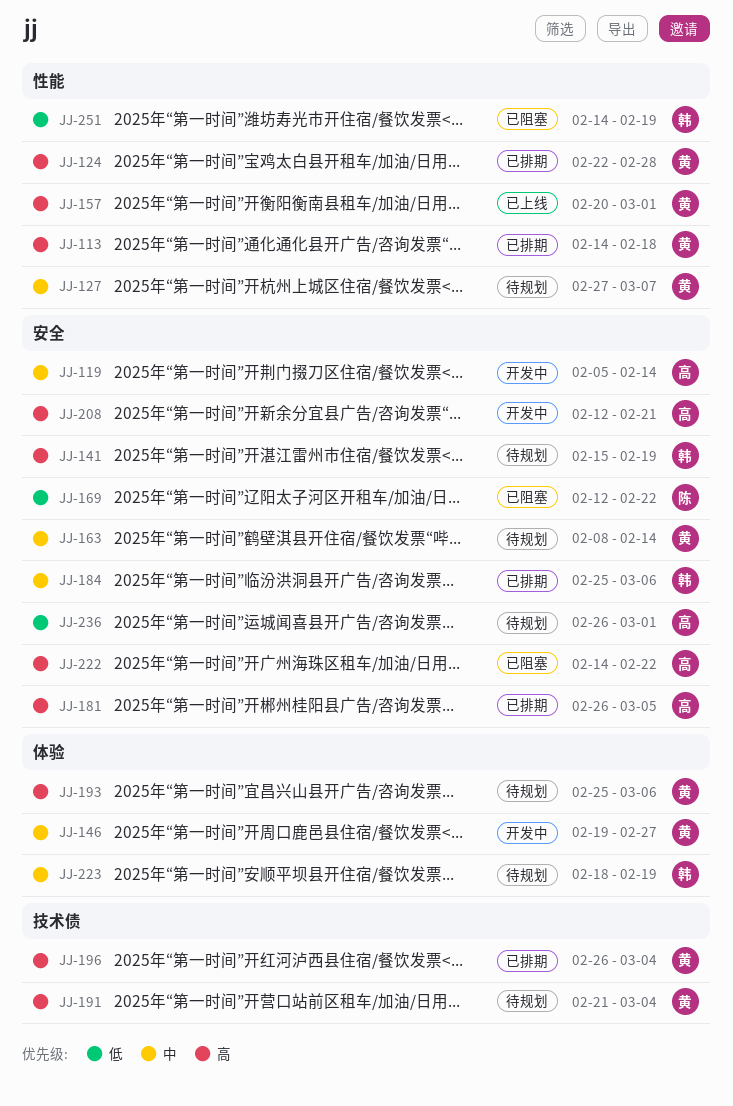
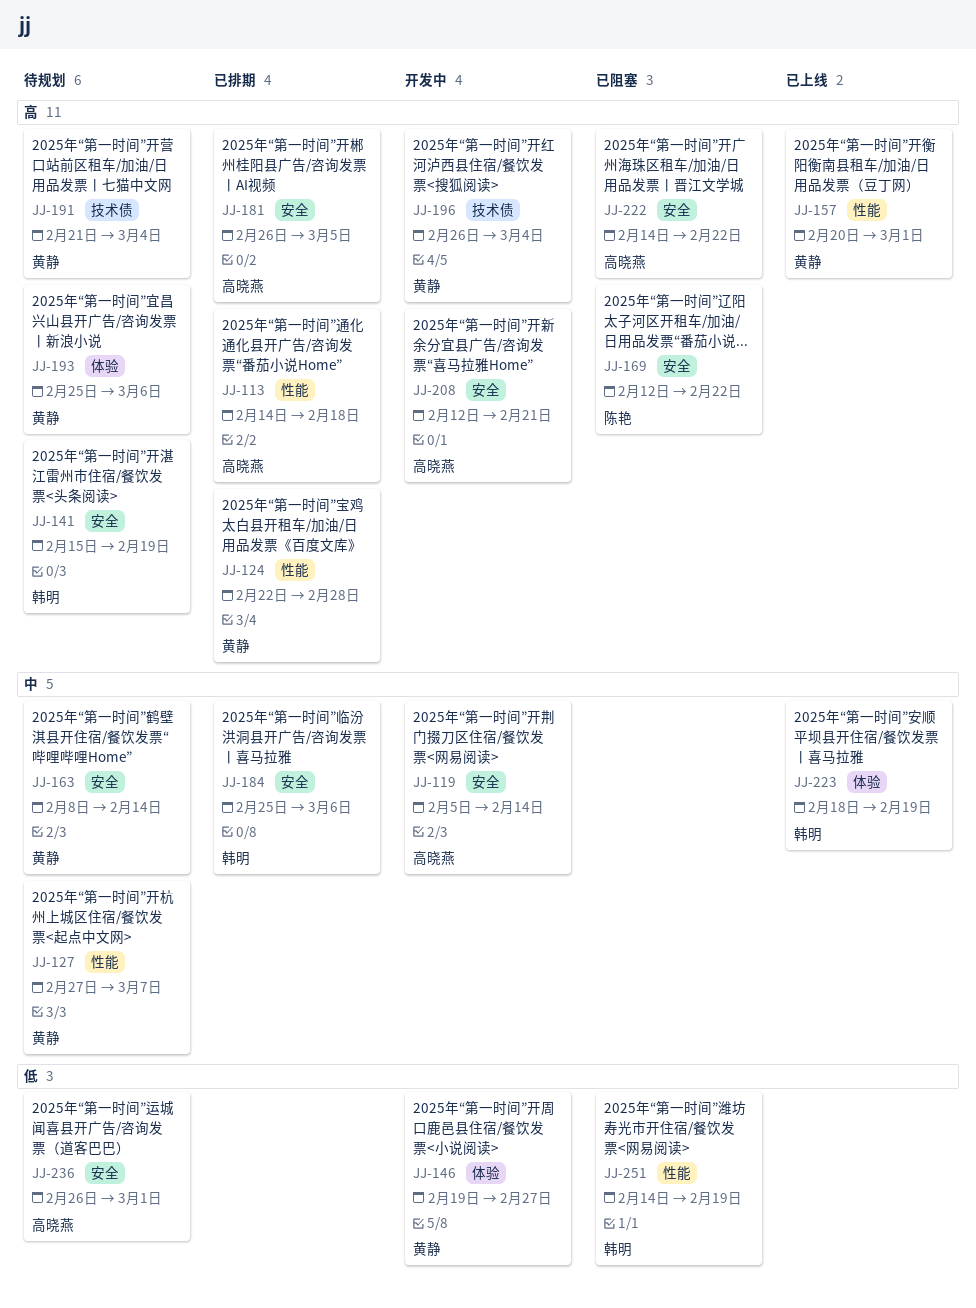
JJ-113, owner: 黄静 -> 高晓燕
JJ-146, priority: 中 -> 低
JJ-169, priority: 低 -> 高
JJ-196, status: 已排期 -> 开发中
JJ-223, status: 待规划 -> 已上线

